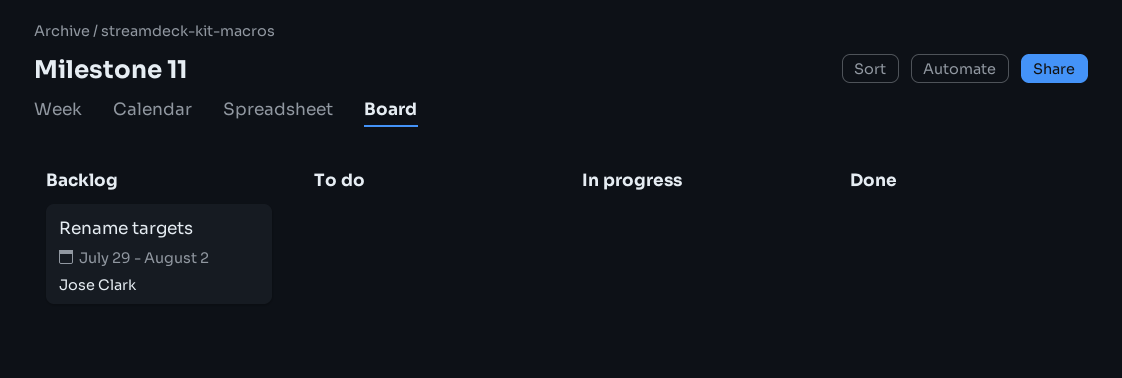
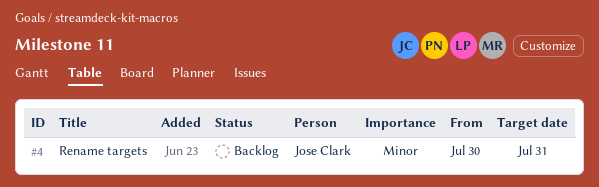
Rename targets, start: Jul 29 -> Jul 30
Rename targets, due: Aug 2 -> Jul 31

